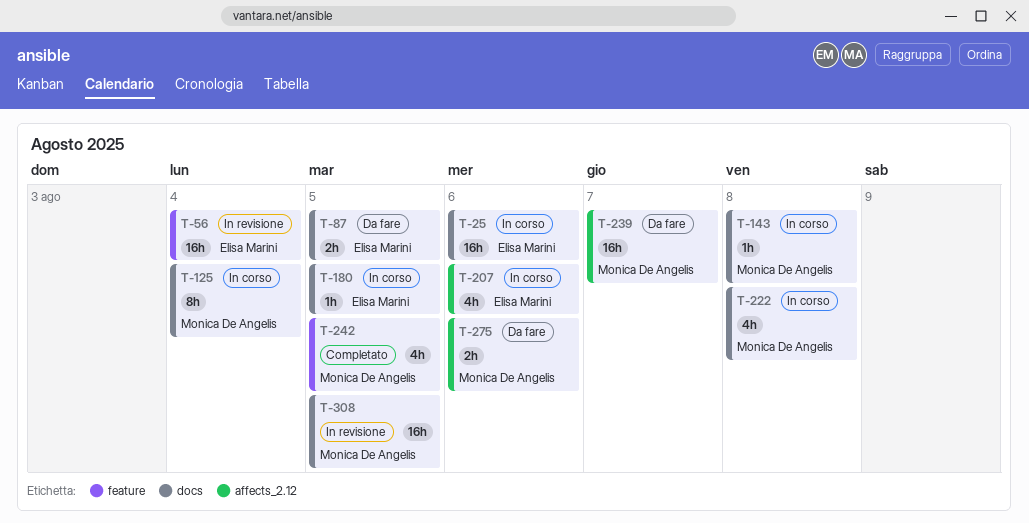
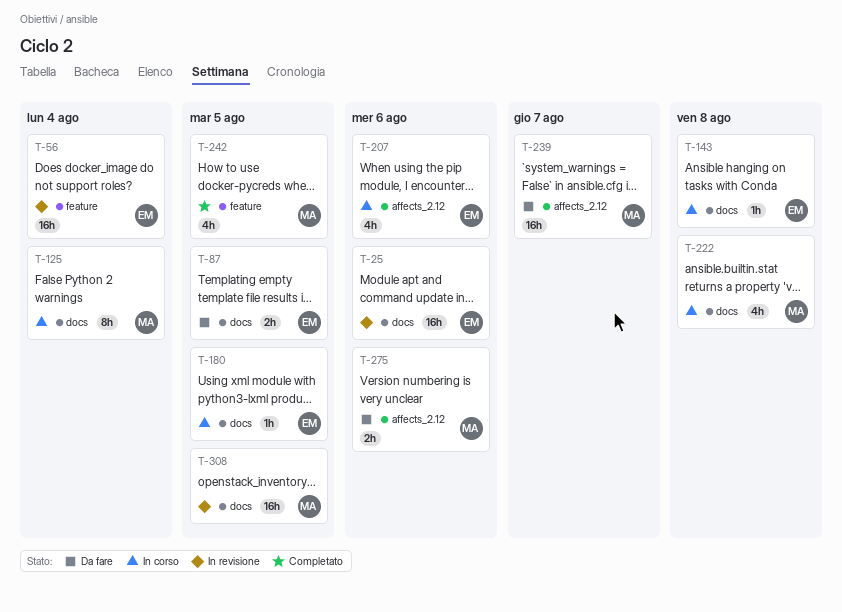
T-25, status: In corso -> In revisione
T-143, owner: Monica De Angelis -> Elisa Marini

